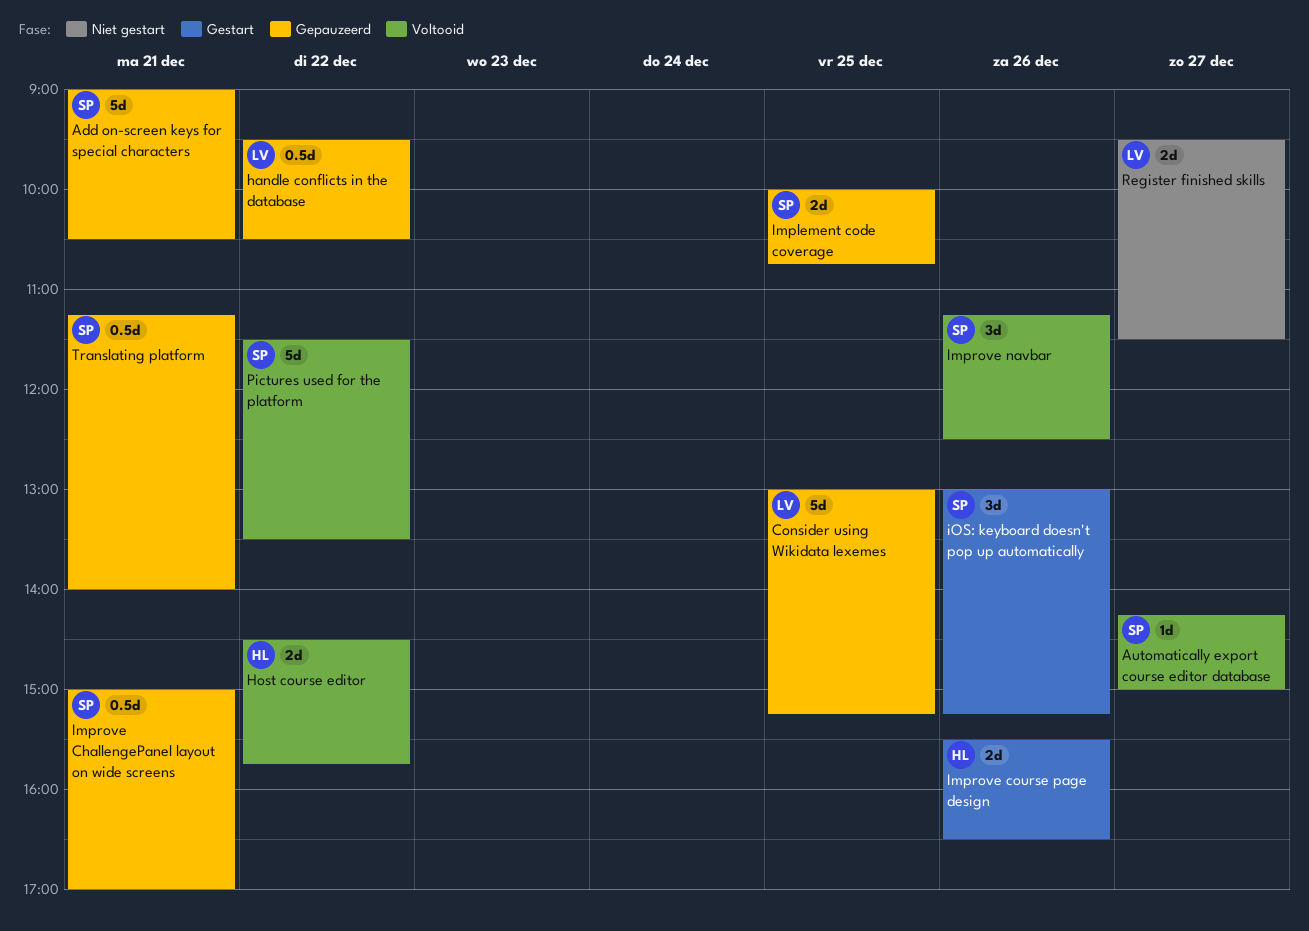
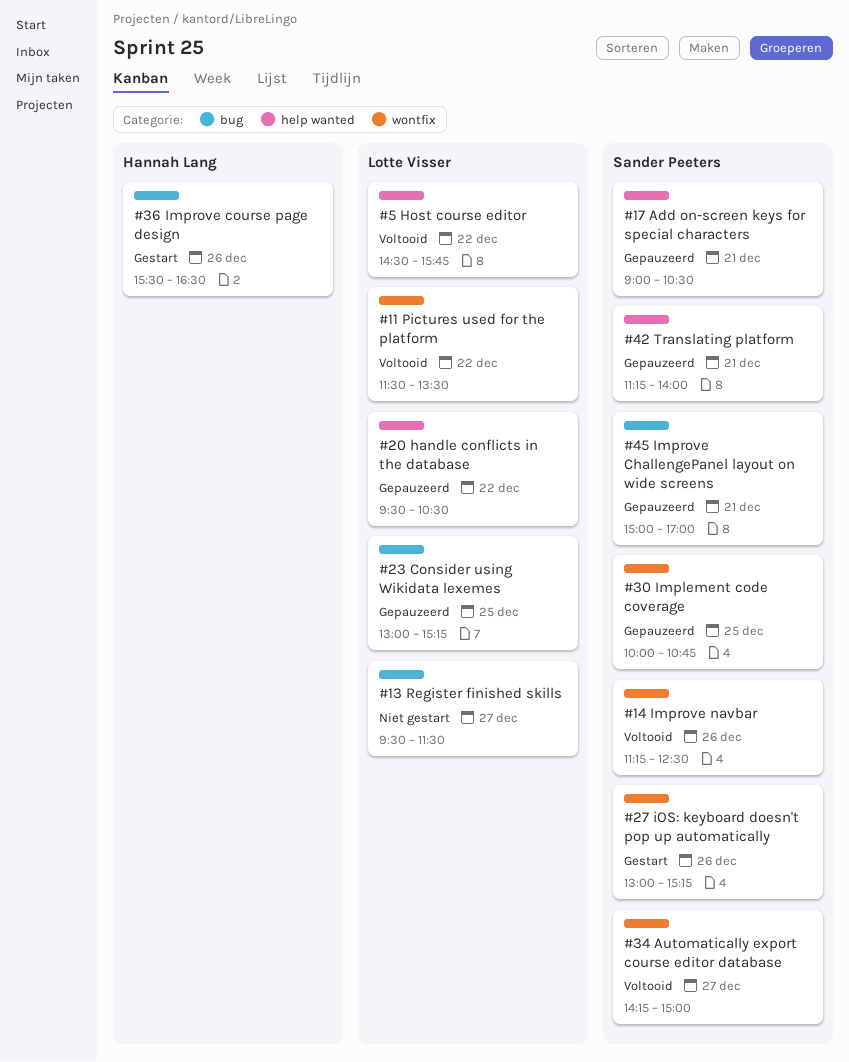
Host course editor, owner: Hannah Lang -> Lotte Visser
Pictures used for the platform, owner: Sander Peeters -> Lotte Visser

